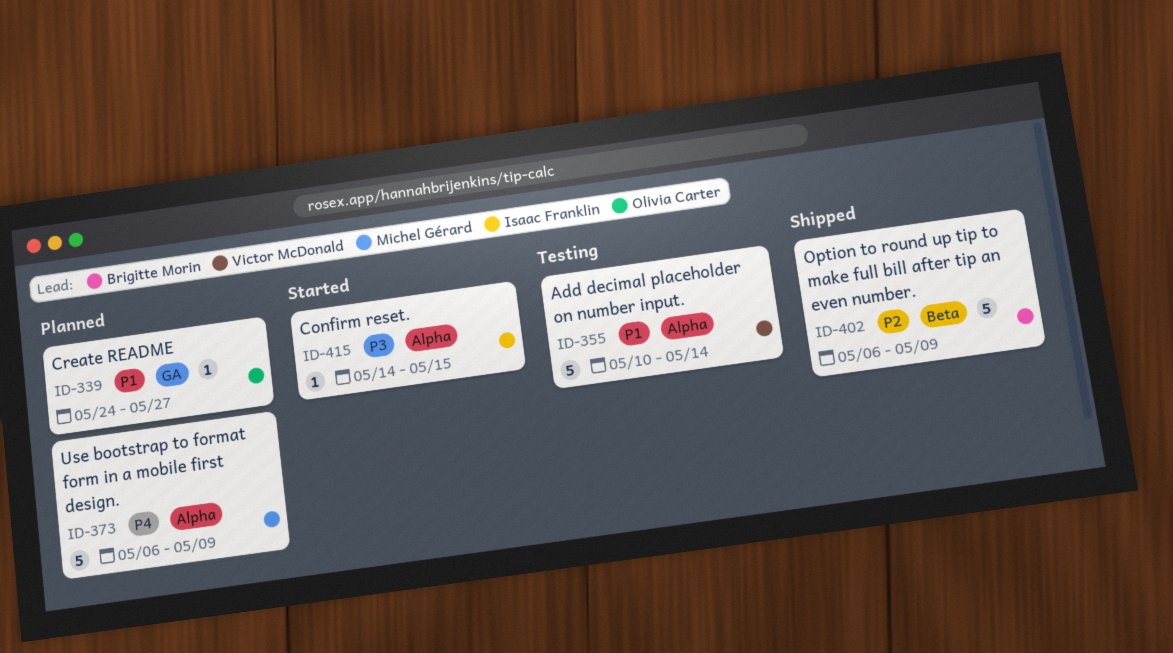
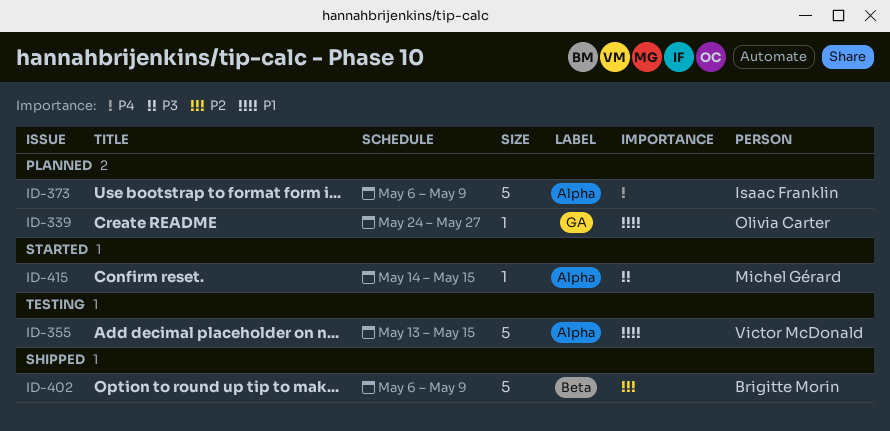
ID-355, start: May 10 -> May 13
ID-355, due: May 14 -> May 15
ID-373, owner: Michel Gérard -> Isaac Franklin
ID-415, owner: Isaac Franklin -> Michel Gérard

